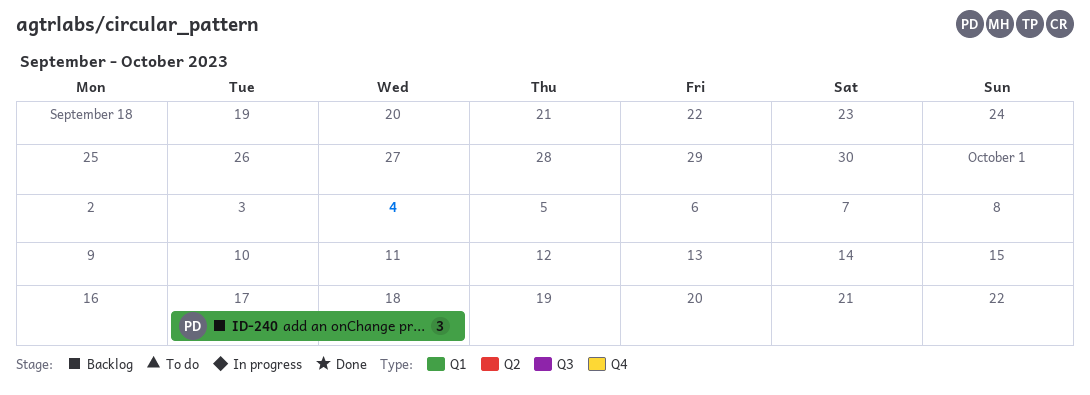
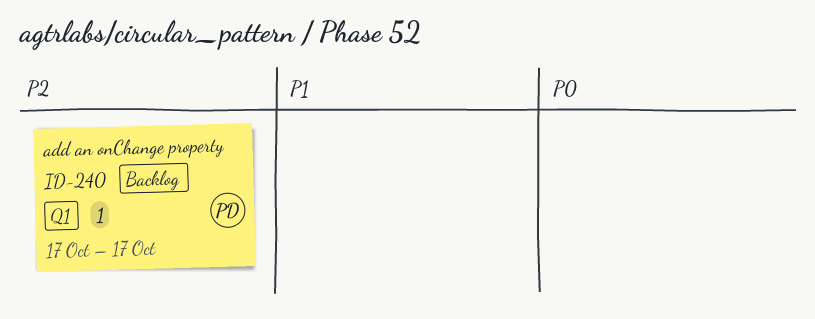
ID-240, estimate: 3 -> 1
ID-240, due: Oct 18 -> Oct 17

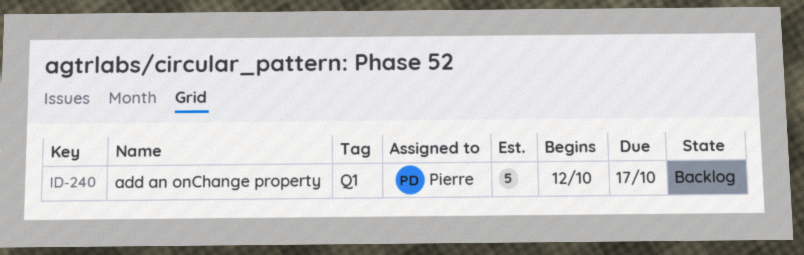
ID-240, estimate: 1 -> 5
ID-240, start: Oct 17 -> Oct 12

